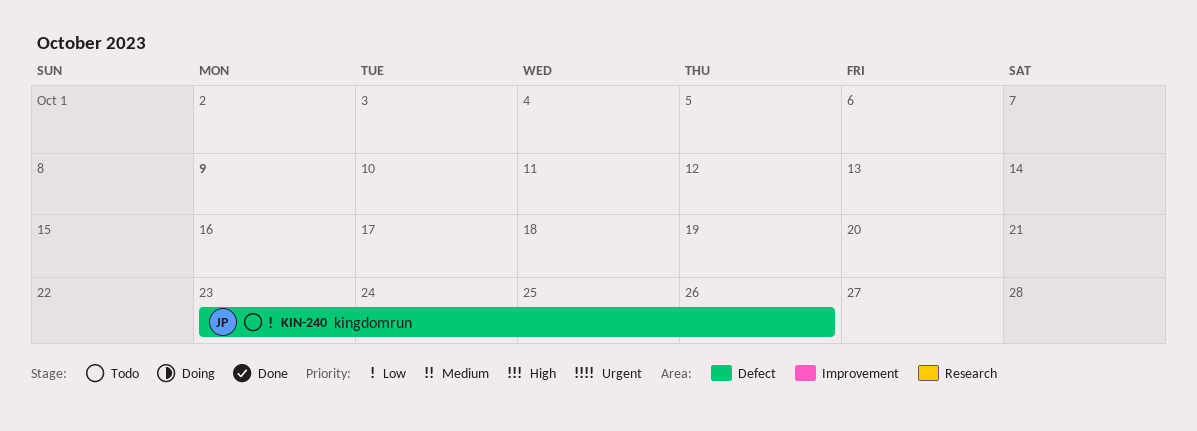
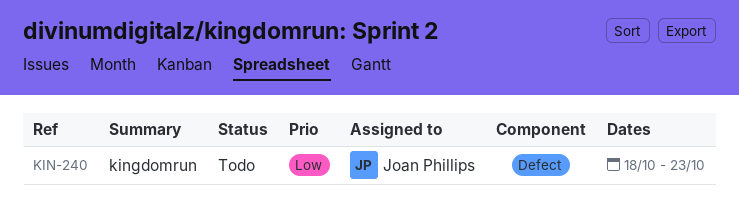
KIN-240, start: Oct 23 -> Oct 18
KIN-240, due: Oct 26 -> Oct 23

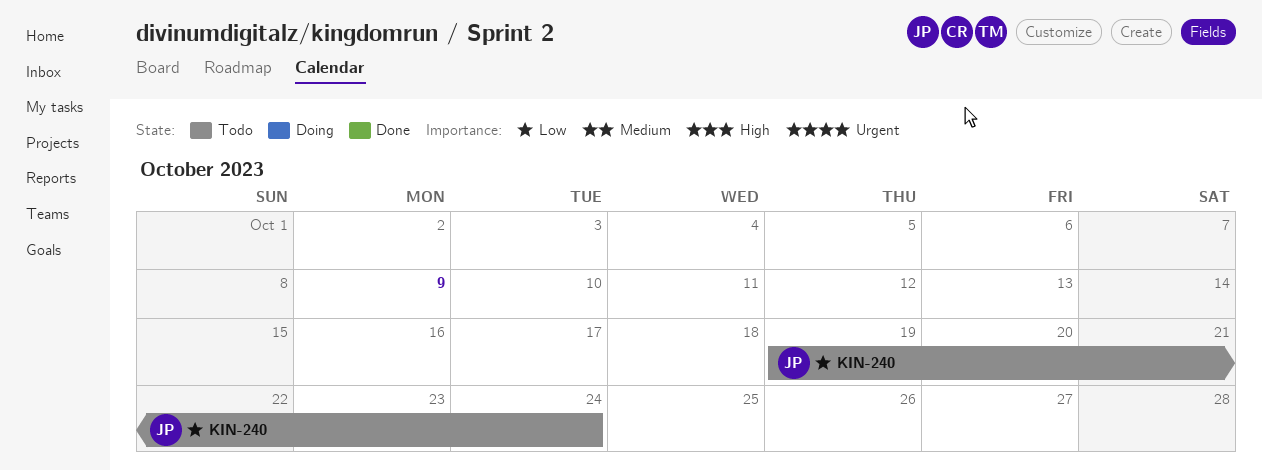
KIN-240, start: Oct 18 -> Oct 19
KIN-240, due: Oct 23 -> Oct 24

